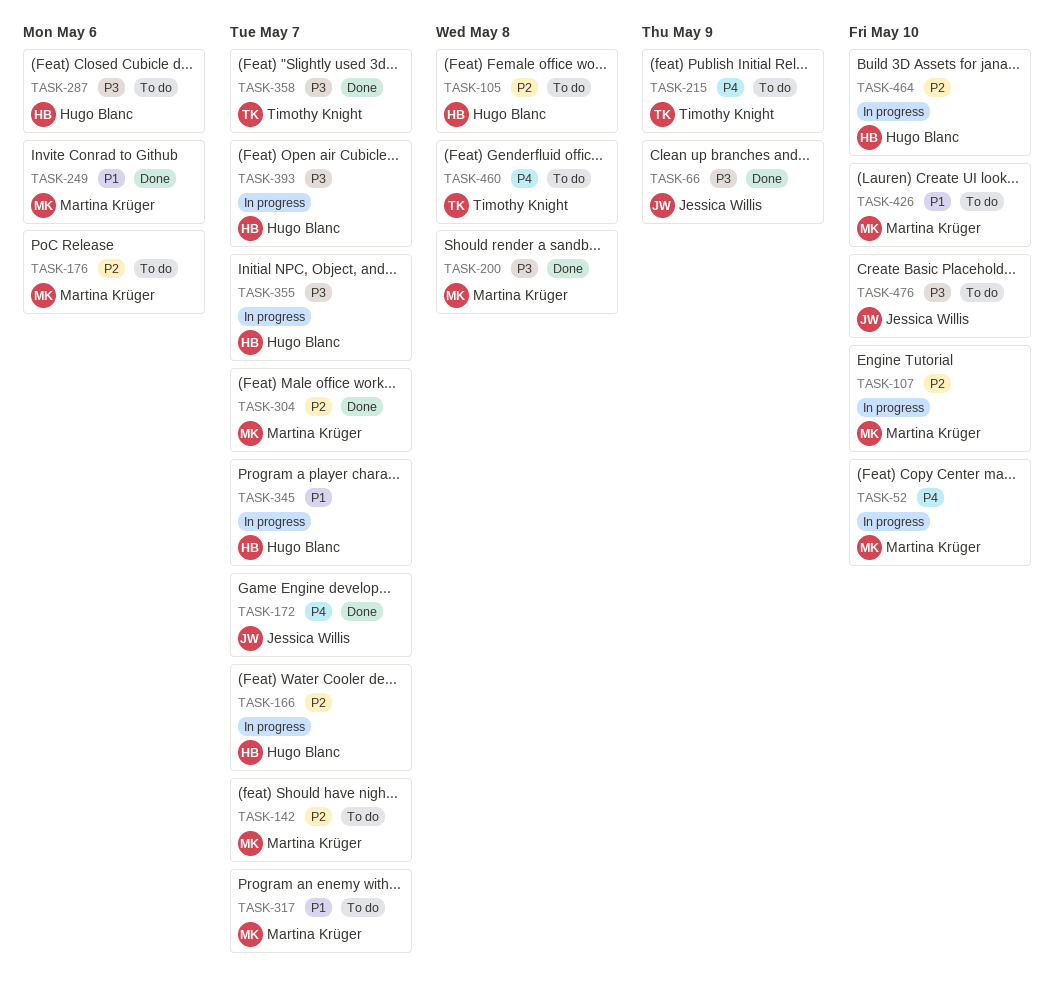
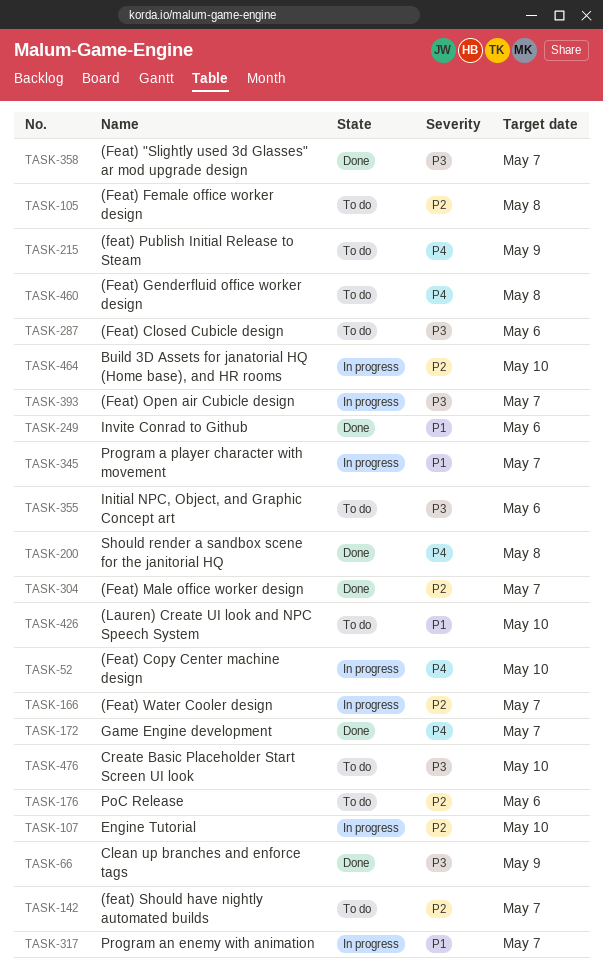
TASK-200, priority: P3 -> P4
TASK-317, status: To do -> In progress
TASK-355, status: In progress -> To do
TASK-355, due: May 7 -> May 6

